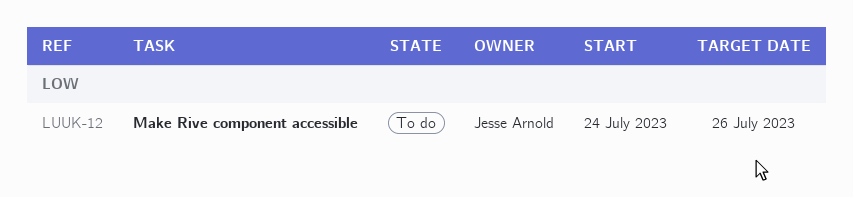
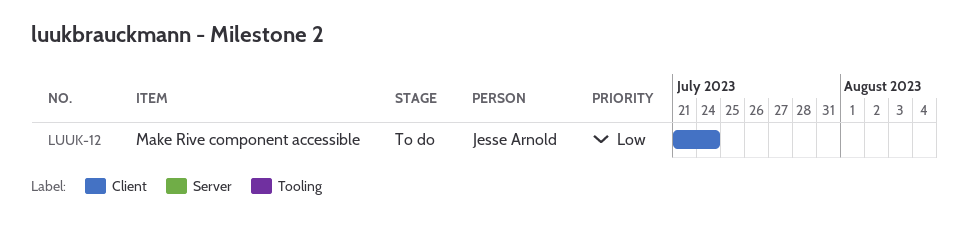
LUUK-12, start: Jul 24 -> Jul 21
LUUK-12, due: Jul 26 -> Jul 24

